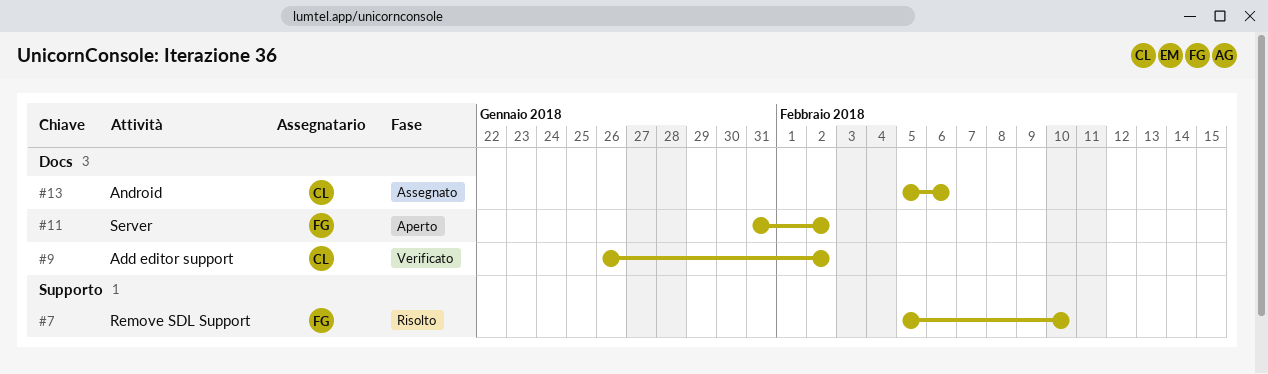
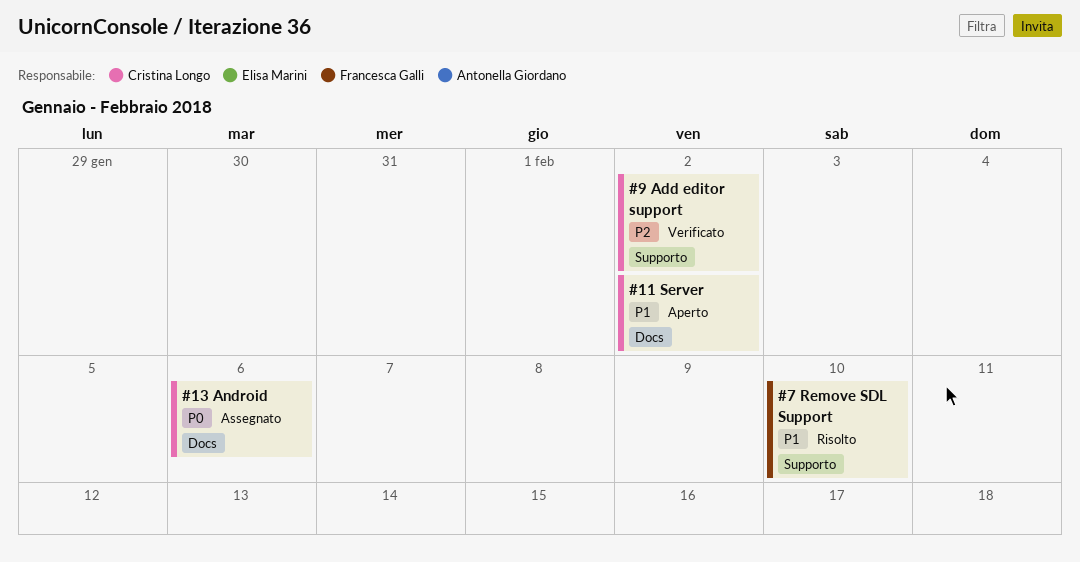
#9, label: Docs -> Supporto
#11, owner: Francesca Galli -> Cristina Longo

